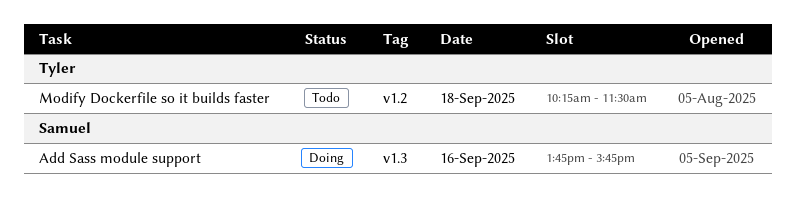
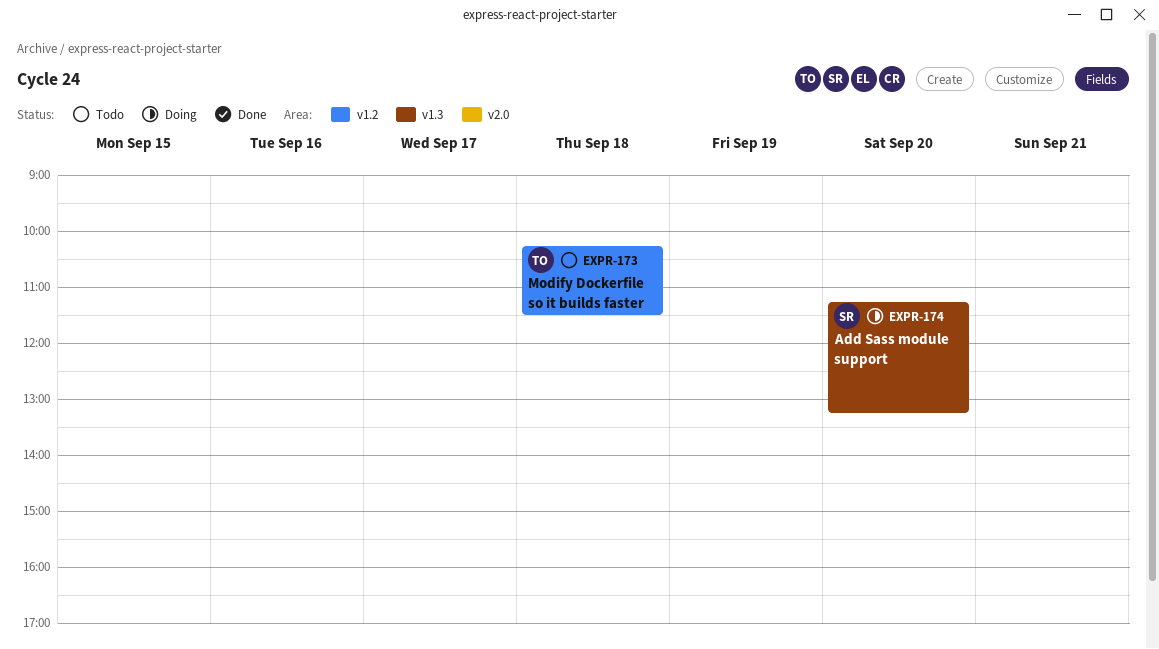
Add Sass module support, day: Sep 16 -> Sep 20
Add Sass module support, begins: 13:45 -> 11:15
Add Sass module support, ends: 15:45 -> 13:15

